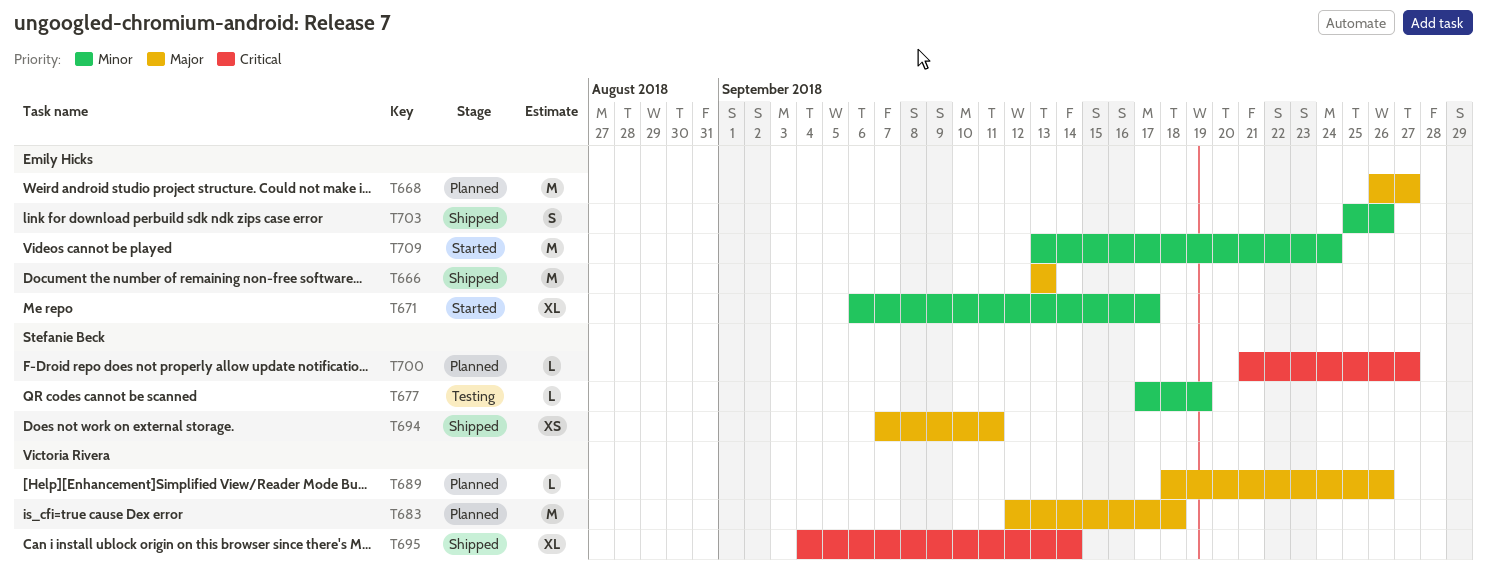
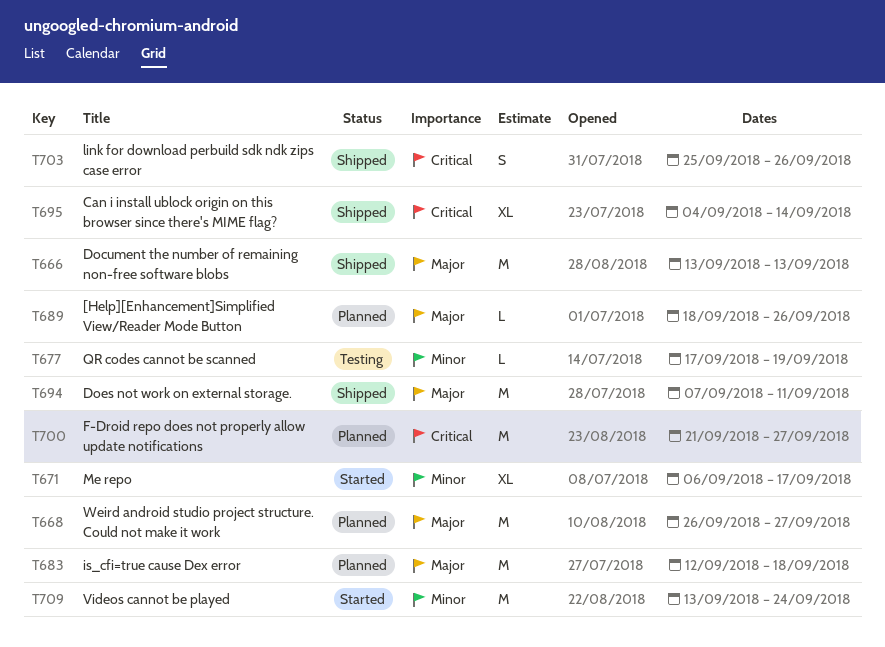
T694, estimate: XS -> M
T700, estimate: L -> M
T703, priority: Minor -> Critical

